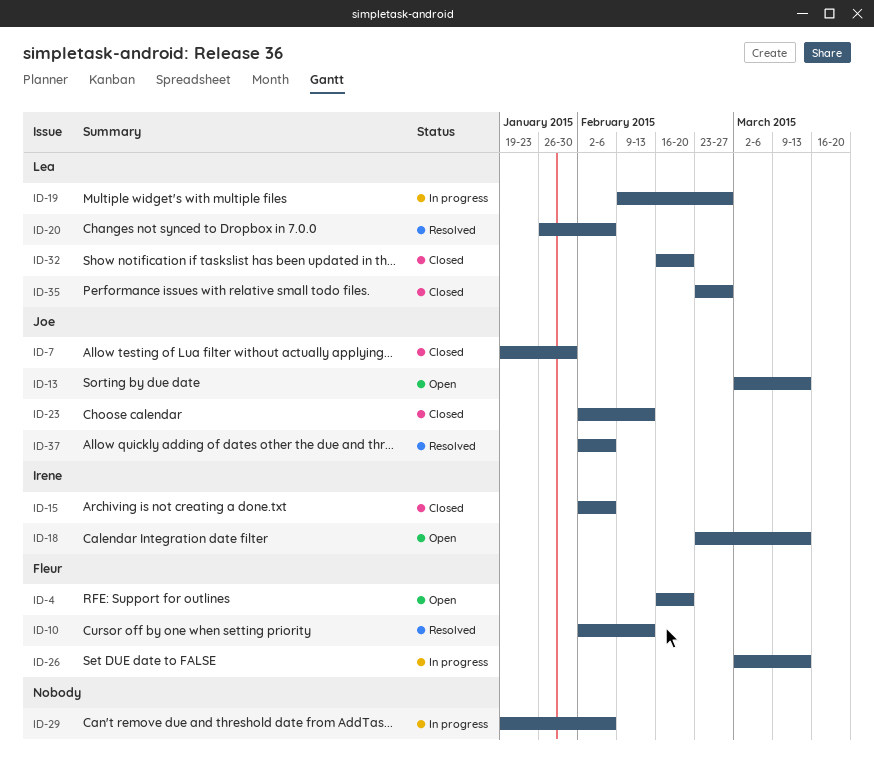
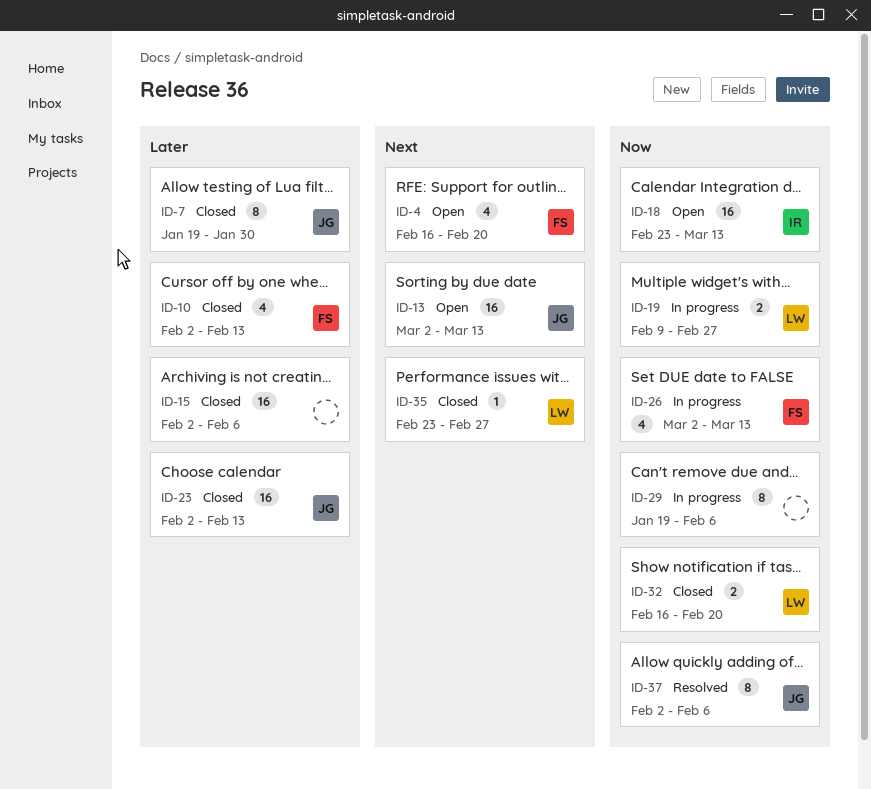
ID-10, status: Resolved -> Closed
ID-15, owner: Irene -> none
ID-20: present -> none

